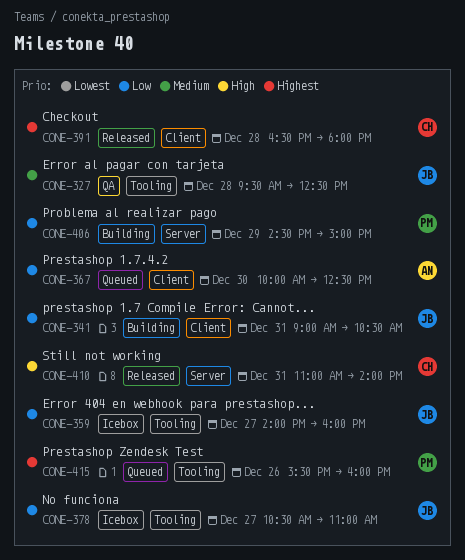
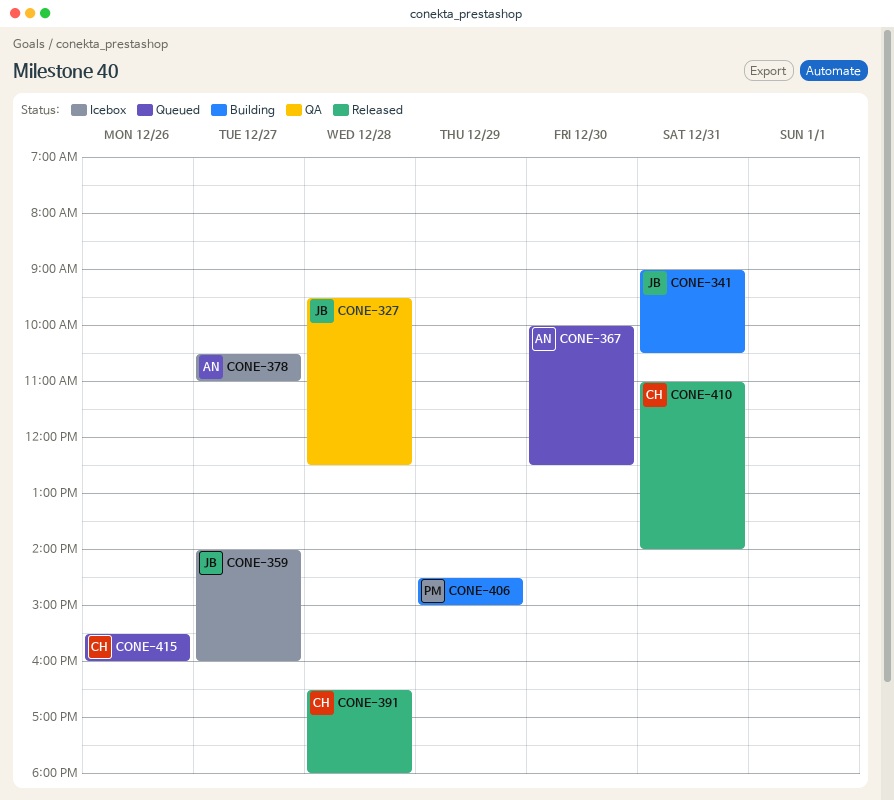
CONE-378, owner: JB -> AN
CONE-415, owner: PM -> CH

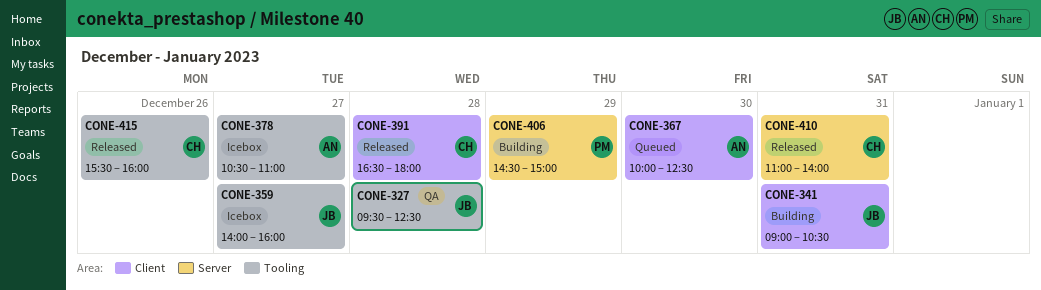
CONE-415, status: Queued -> Released

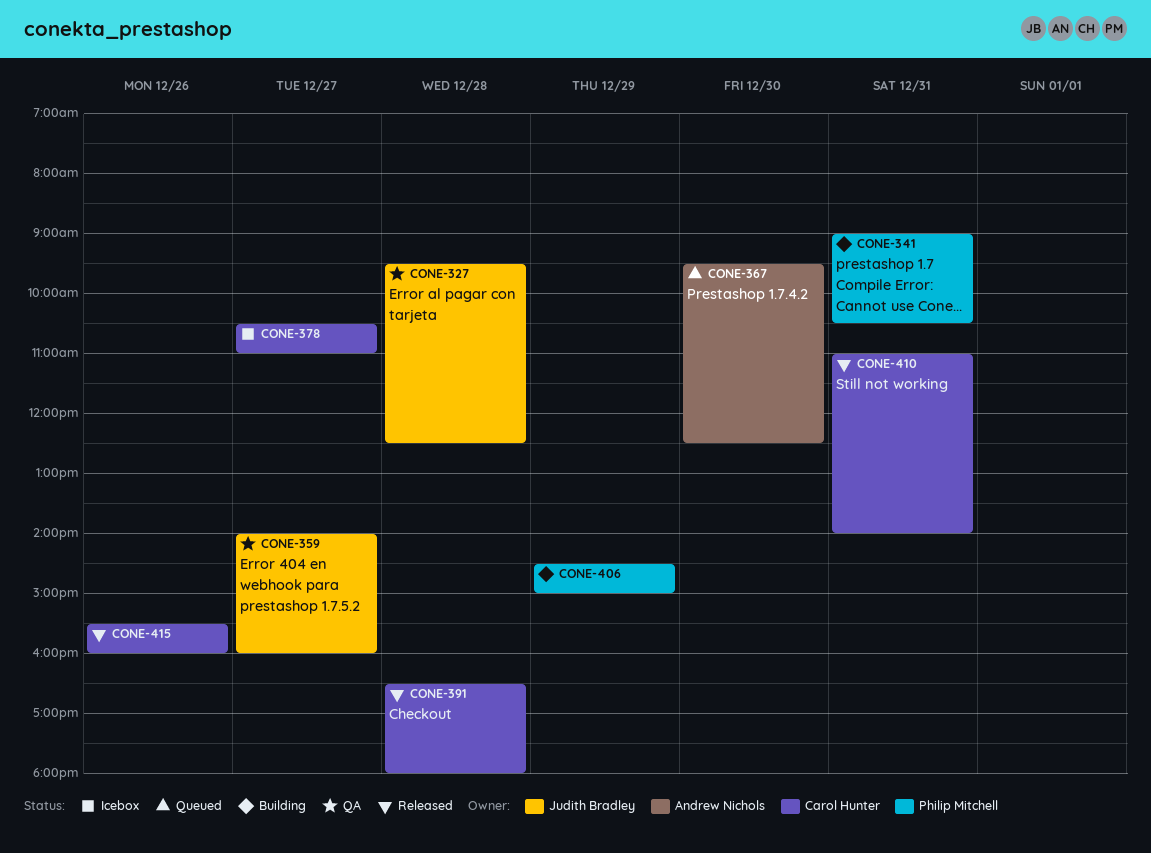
CONE-341, owner: Judith Bradley -> Philip Mitchell
CONE-359, status: Icebox -> QA
CONE-367, begins: 10:00 -> 09:30
CONE-378, owner: Andrew Nichols -> Carol Hunter

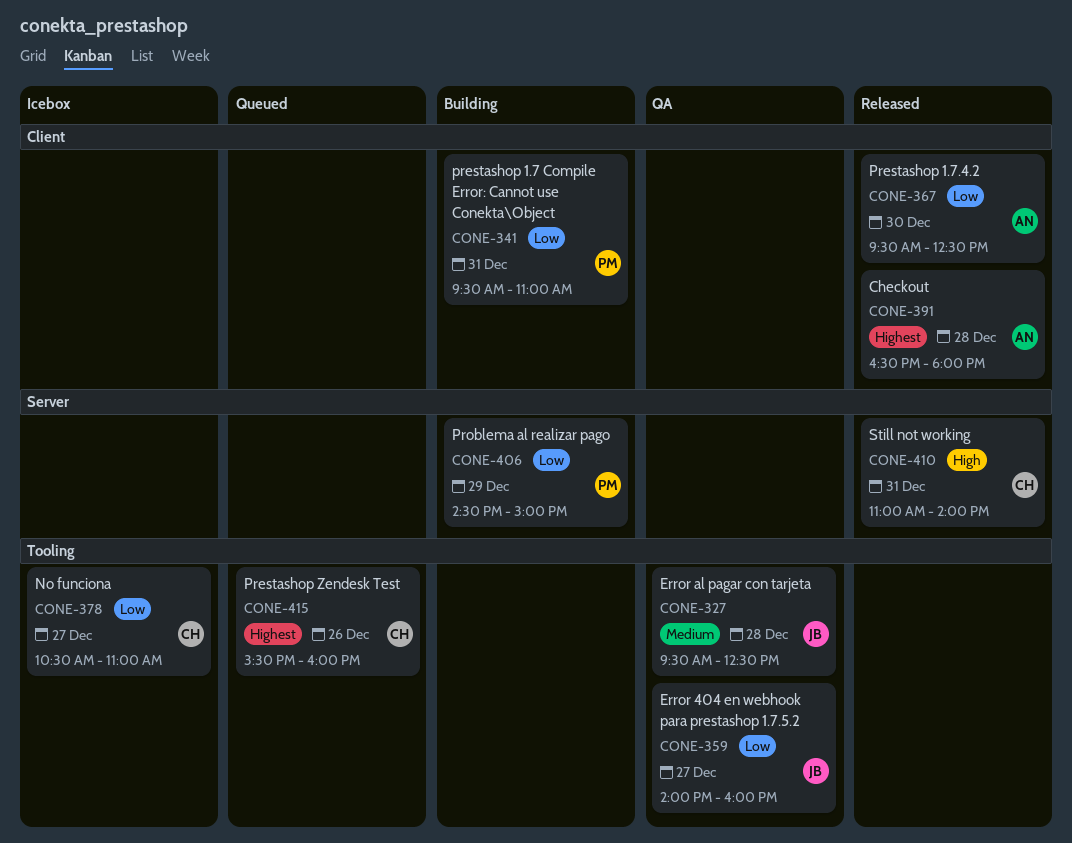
CONE-341, begins: 09:00 -> 09:30
CONE-341, ends: 10:30 -> 11:00
CONE-367, status: Queued -> Released
CONE-391, owner: Carol Hunter -> Andrew Nichols
CONE-415, status: Released -> Queued

